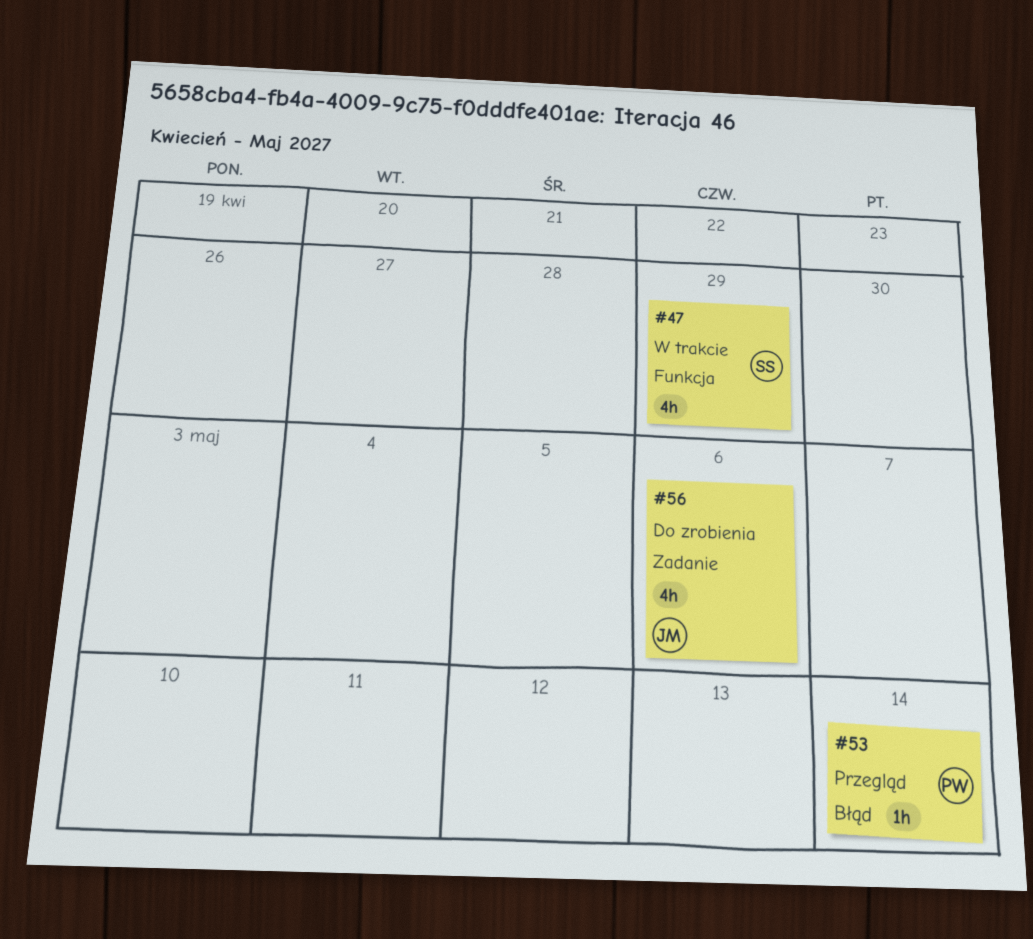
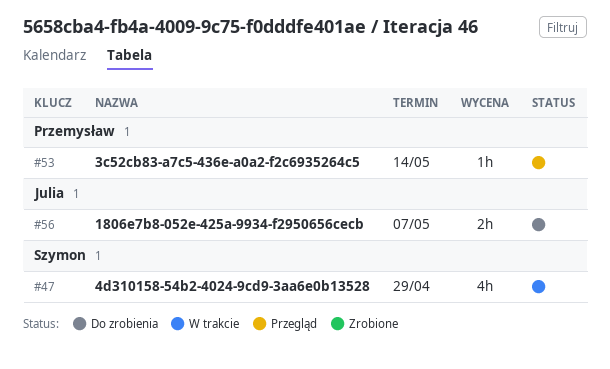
#56, estimate: 4h -> 2h
#56, due: May 6 -> May 7

